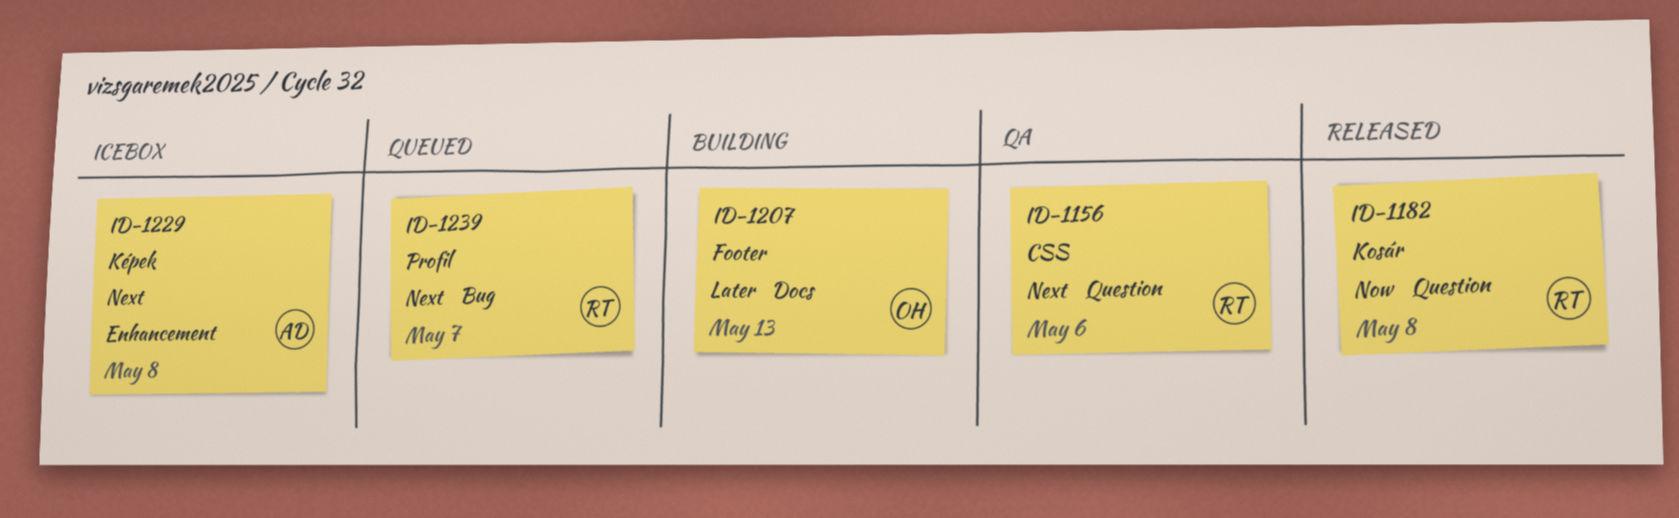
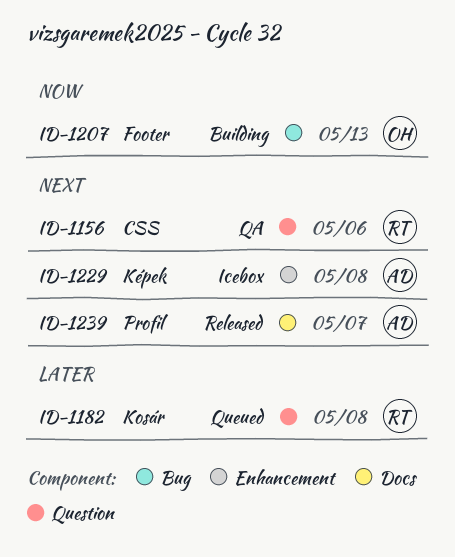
ID-1182, status: Released -> Queued
ID-1182, priority: Now -> Later
ID-1207, priority: Later -> Now
ID-1207, label: Docs -> Bug
ID-1239, status: Queued -> Released
ID-1239, owner: RT -> AD
ID-1239, label: Bug -> Docs

